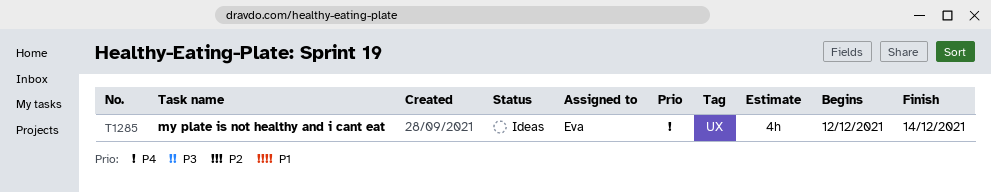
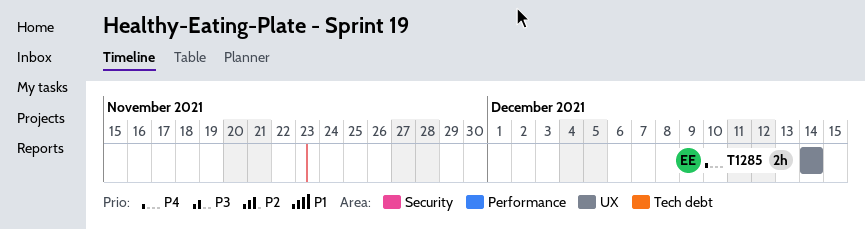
T1285, estimate: 4h -> 2h
T1285, start: Dec 12 -> Dec 14

